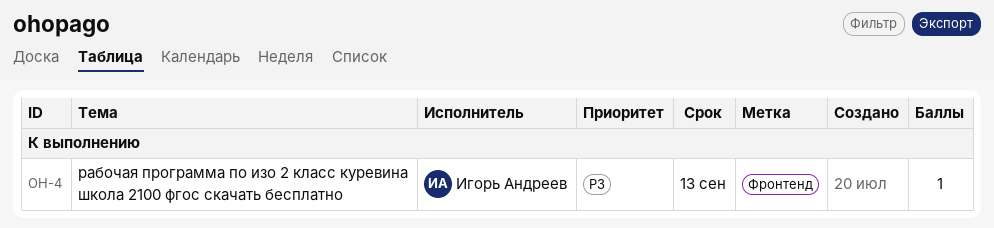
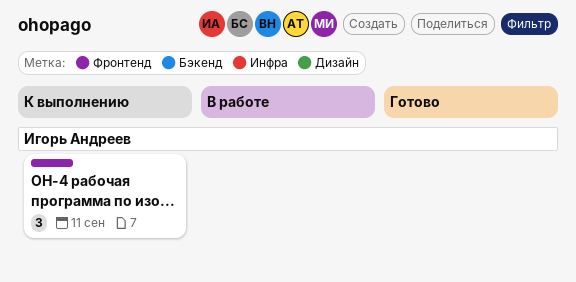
OH-4, estimate: 1 -> 3
OH-4, due: Sep 13 -> Sep 11

